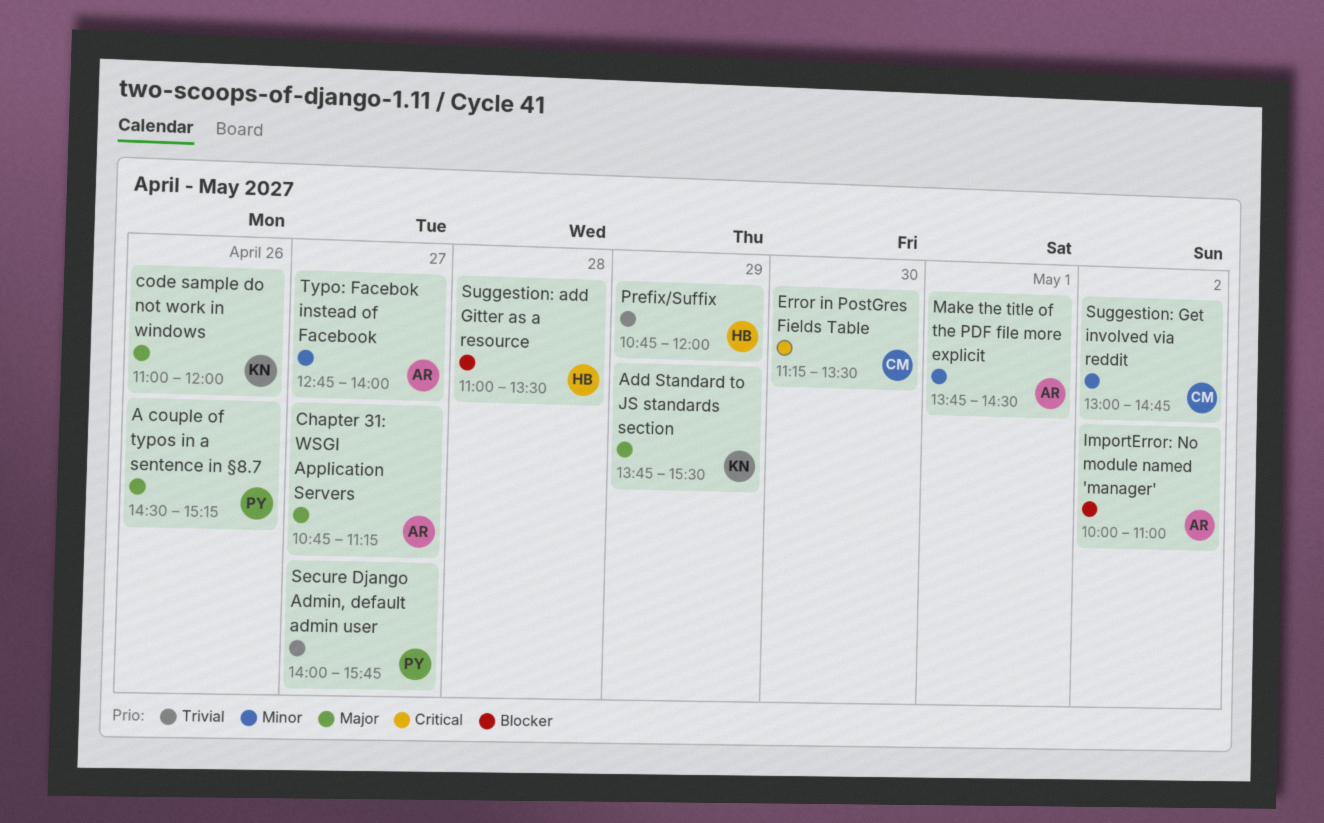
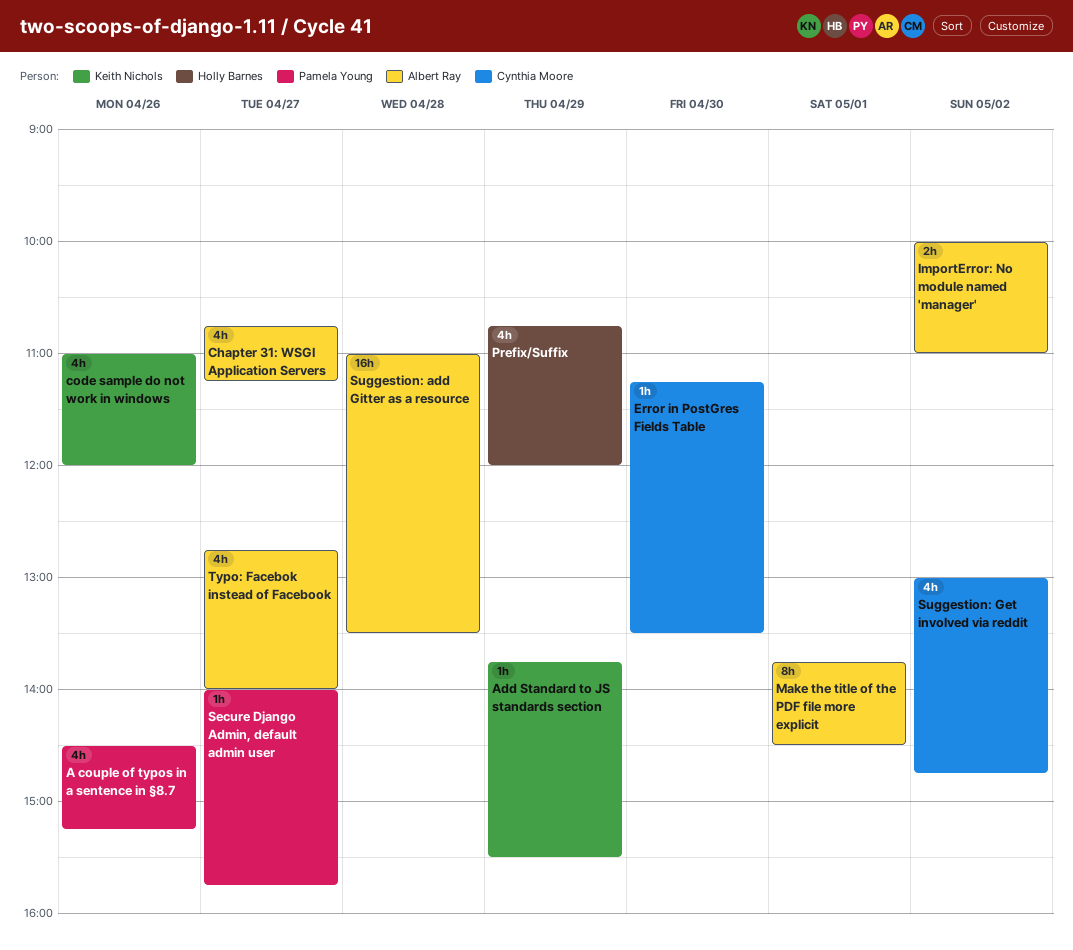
Suggestion: add Gitter as a resource, owner: Holly Barnes -> Albert Ray

